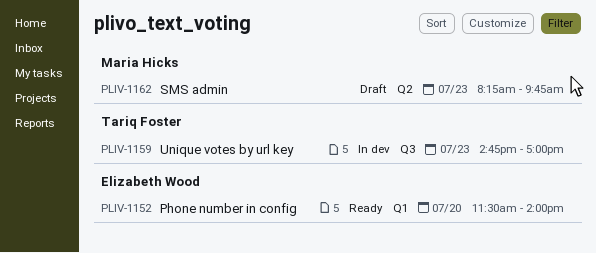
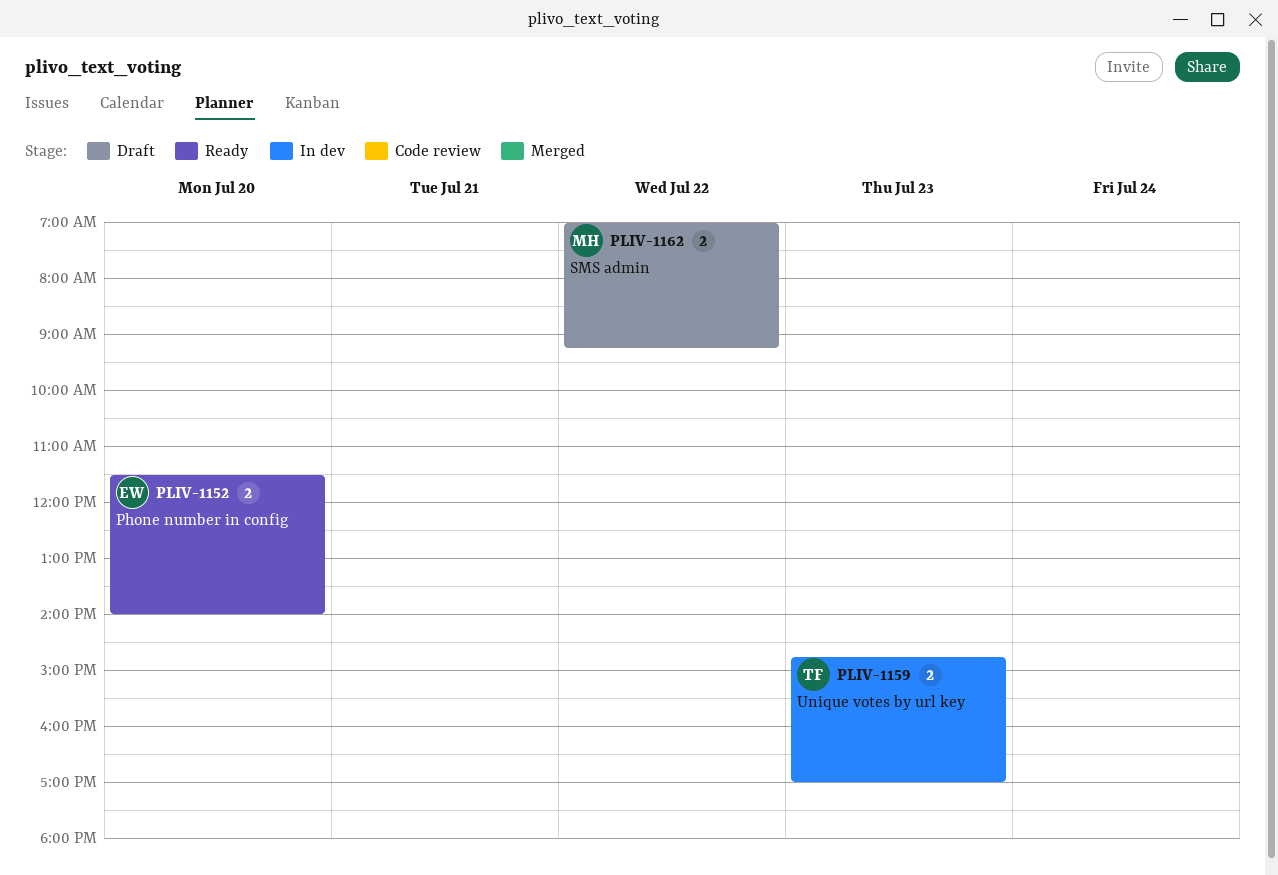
PLIV-1162, day: Jul 23 -> Jul 22
PLIV-1162, begins: 08:15 -> 07:00
PLIV-1162, ends: 09:45 -> 09:15

